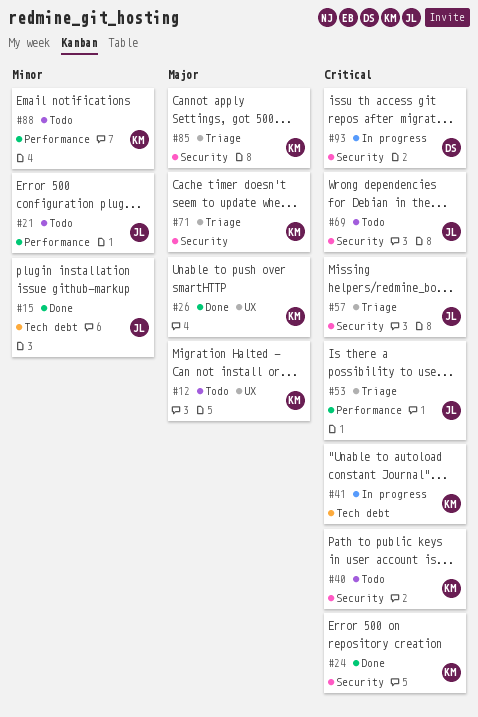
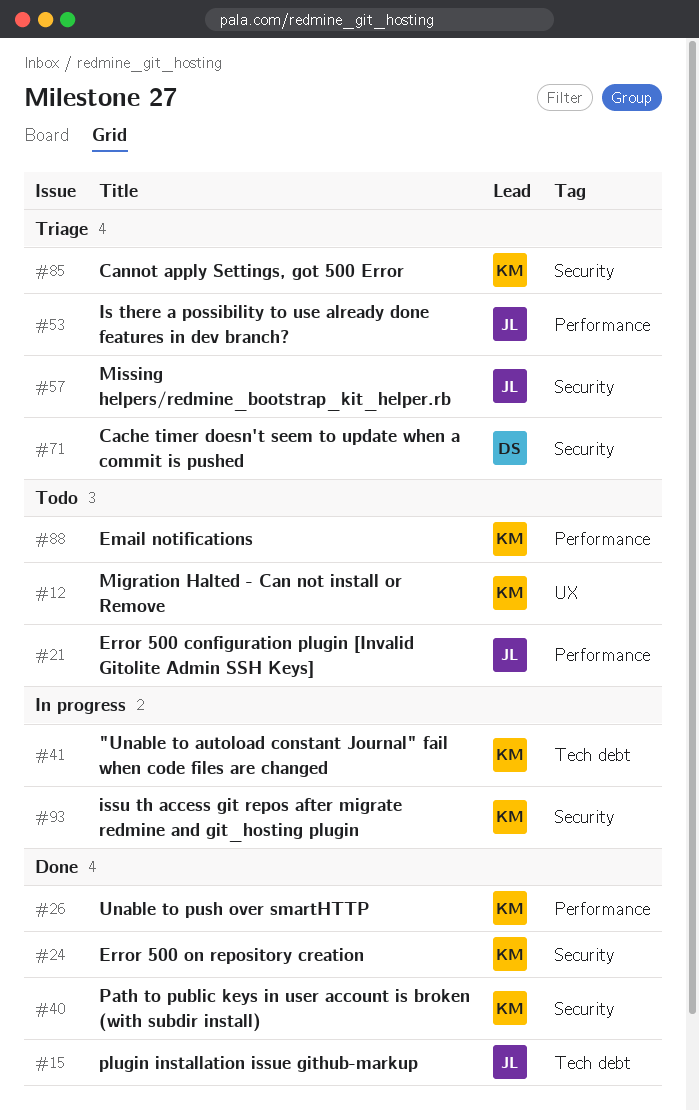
#26, label: UX -> Performance
#40, status: Todo -> Done
#69: present -> none
#71, owner: KM -> DS
#93, owner: DS -> KM

